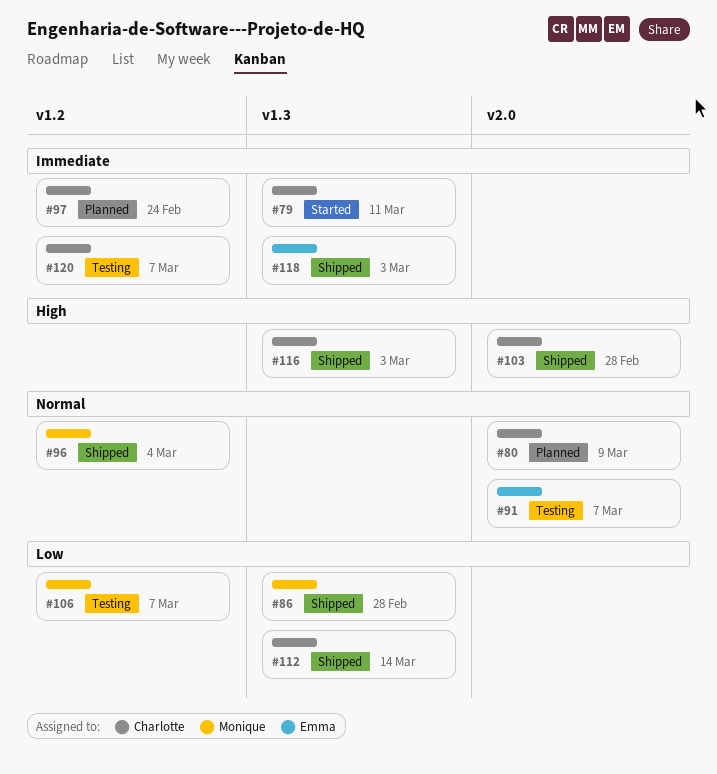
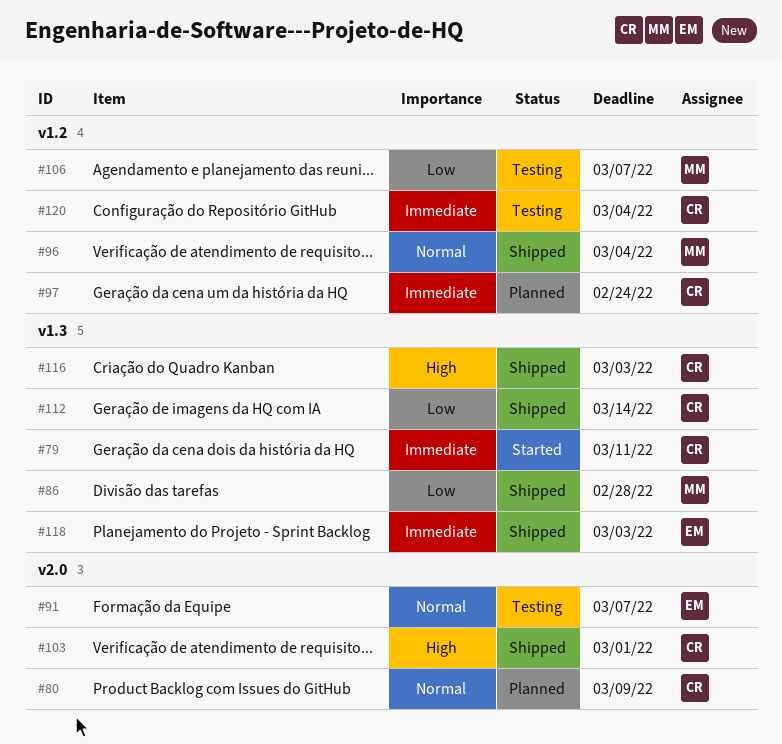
#103, due: Feb 28 -> Mar 1
#120, due: Mar 7 -> Mar 4

